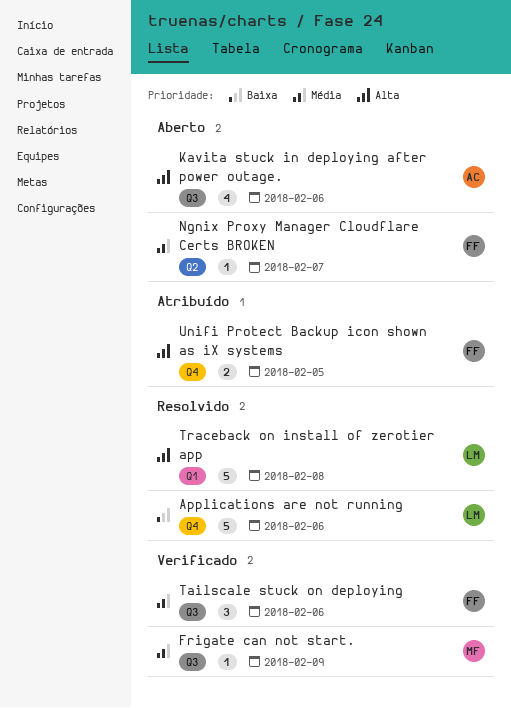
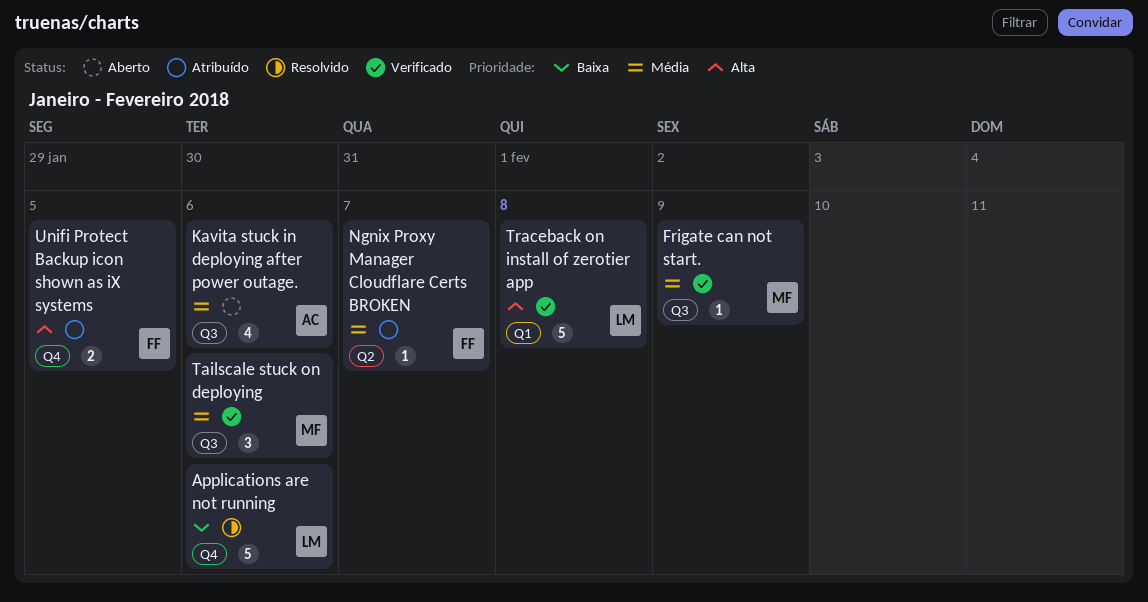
Kavita stuck in deploying after power outage., priority: Alta -> Média
Ngnix Proxy Manager Cloudflare Certs BROKEN, status: Aberto -> Atribuído
Tailscale stuck on deploying, owner: FF -> MF
Traceback on install of zerotier app, status: Resolvido -> Verificado

